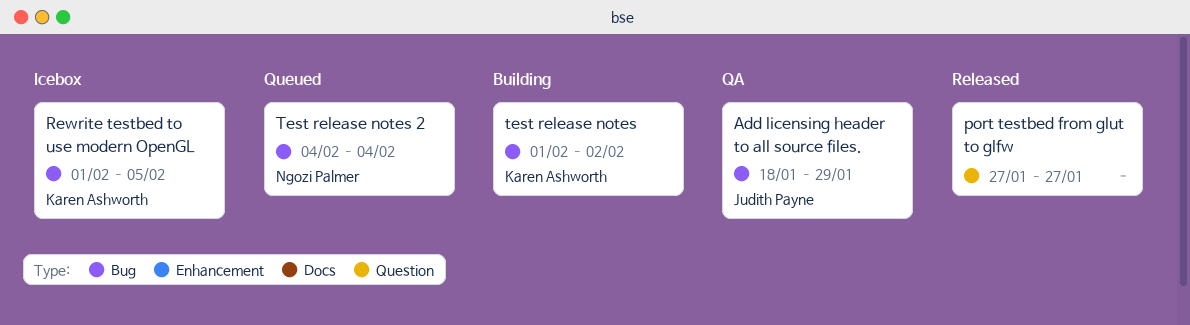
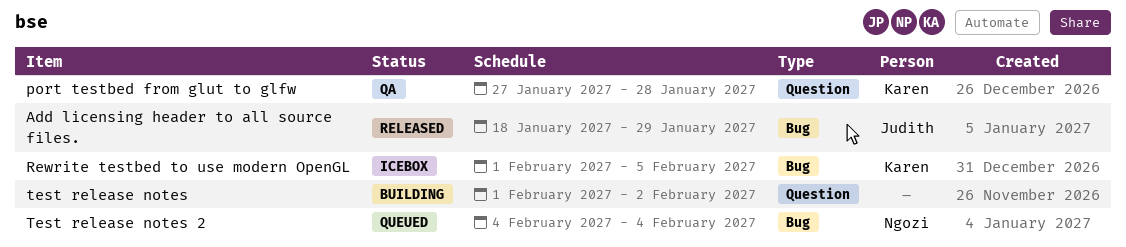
Add licensing header to all source files., status: QA -> Released
port testbed from glut to glfw, status: Released -> QA
port testbed from glut to glfw, owner: none -> Karen Ashworth
port testbed from glut to glfw, due: Jan 27 -> Jan 28
test release notes, owner: Karen Ashworth -> none
test release notes, label: Bug -> Question

